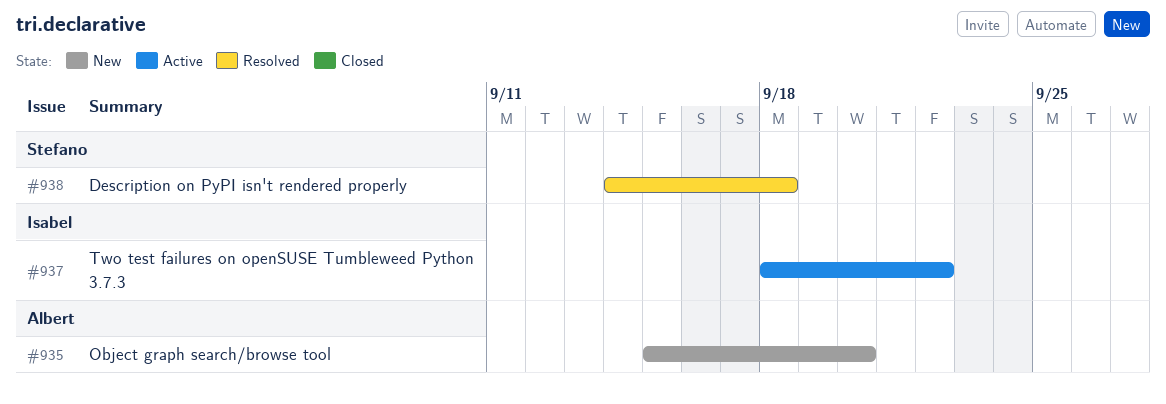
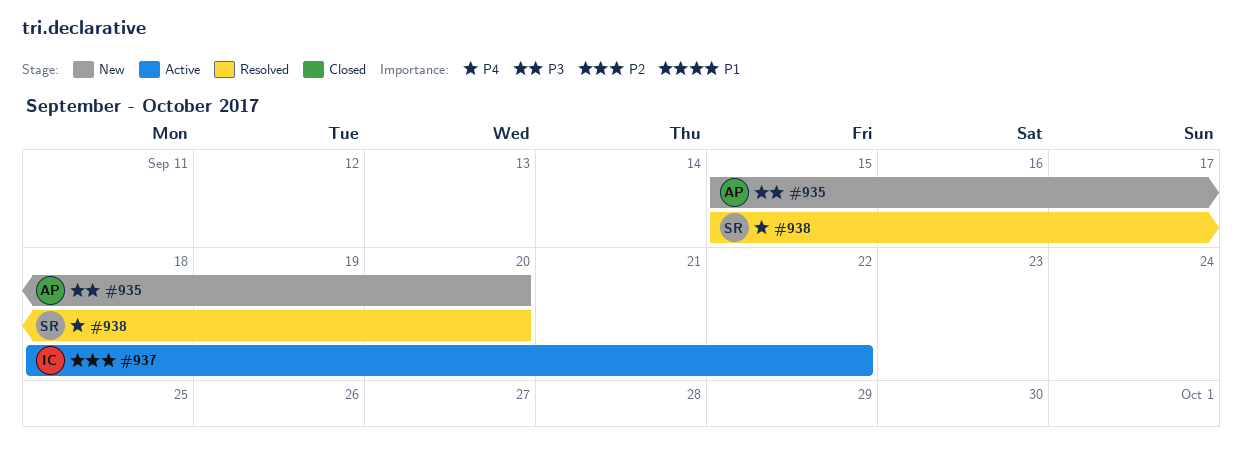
#938, start: Sep 14 -> Sep 15
#938, due: Sep 18 -> Sep 20

